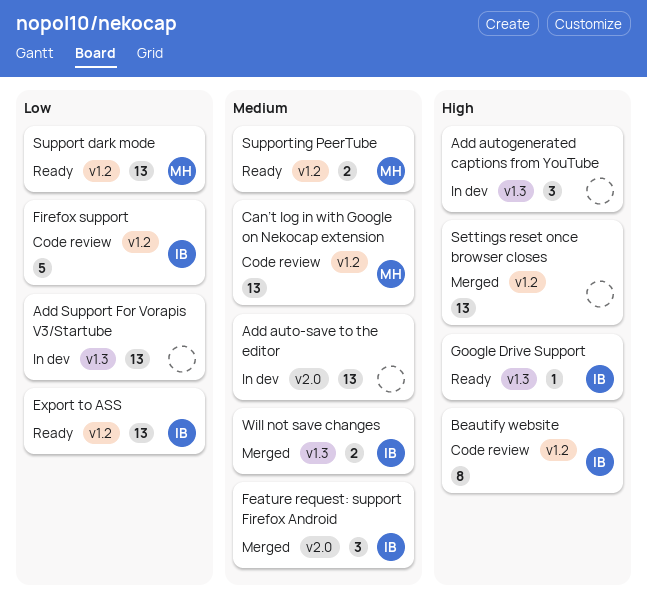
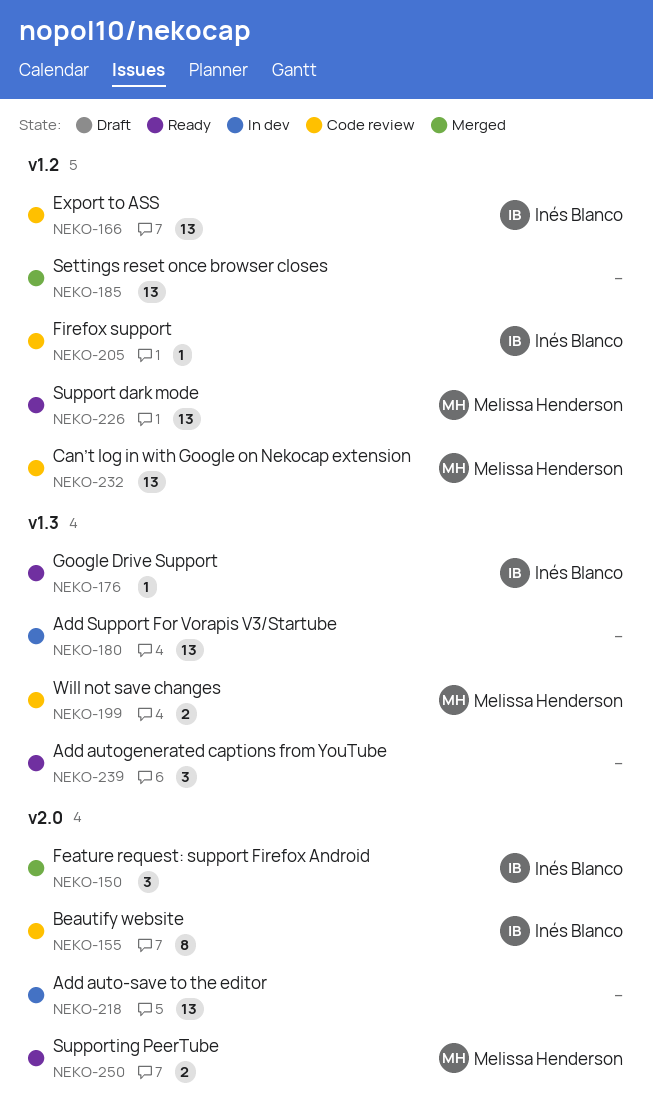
Add autogenerated captions from YouTube, status: In dev -> Ready
Beautify website, label: v1.2 -> v2.0
Export to ASS, status: Ready -> Code review
Firefox support, estimate: 5 -> 1
Supporting PeerTube, label: v1.2 -> v2.0
Will not save changes, status: Merged -> Code review
Will not save changes, owner: Inés Blanco -> Melissa Henderson

